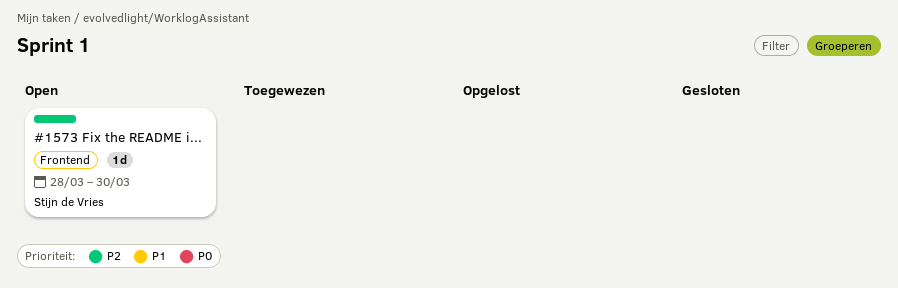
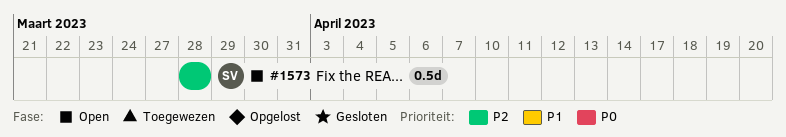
#1573, estimate: 1d -> 0.5d
#1573, due: Mar 30 -> Mar 28

